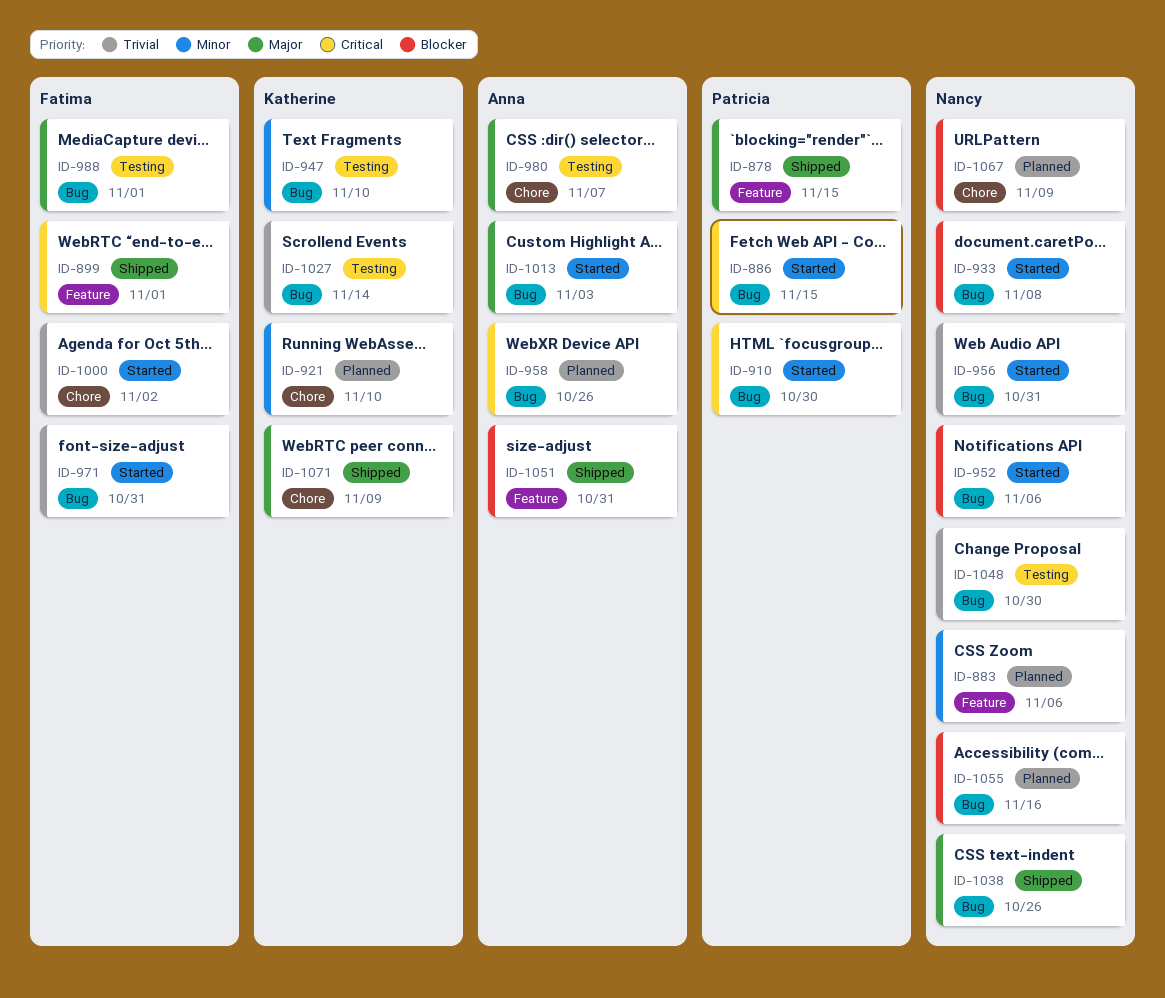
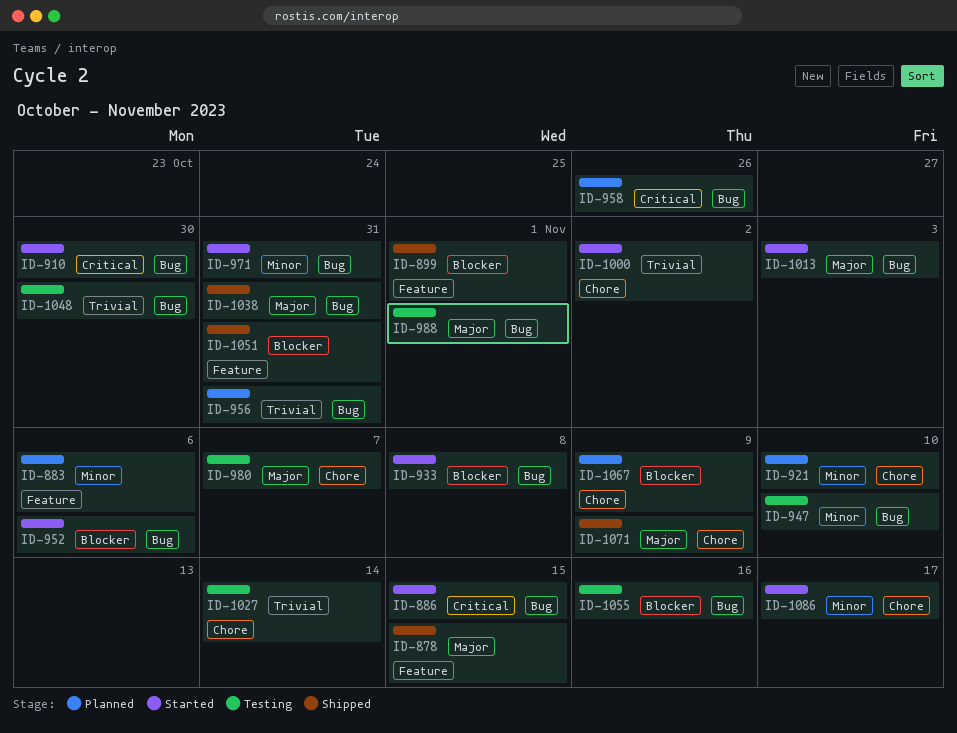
ID-899, priority: Critical -> Blocker
ID-956, status: Started -> Planned
ID-971, priority: Trivial -> Minor
ID-1027, label: Bug -> Chore
ID-1038, due: Oct 26 -> Oct 31
ID-1055, status: Planned -> Testing
ID-1086: none -> present

